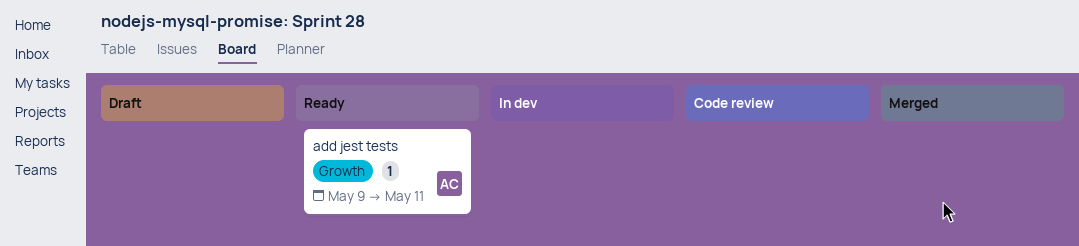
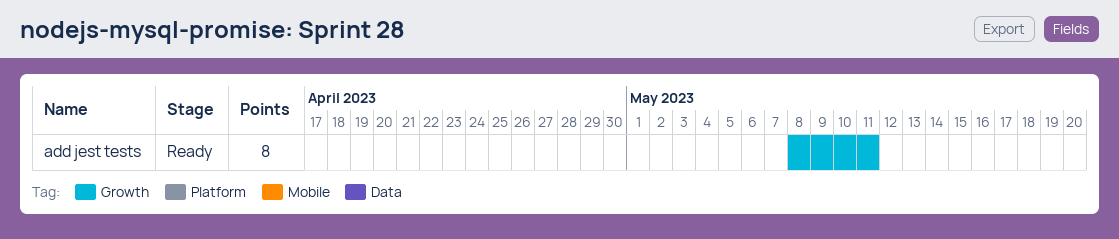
add jest tests, estimate: 1 -> 8
add jest tests, start: May 9 -> May 8

